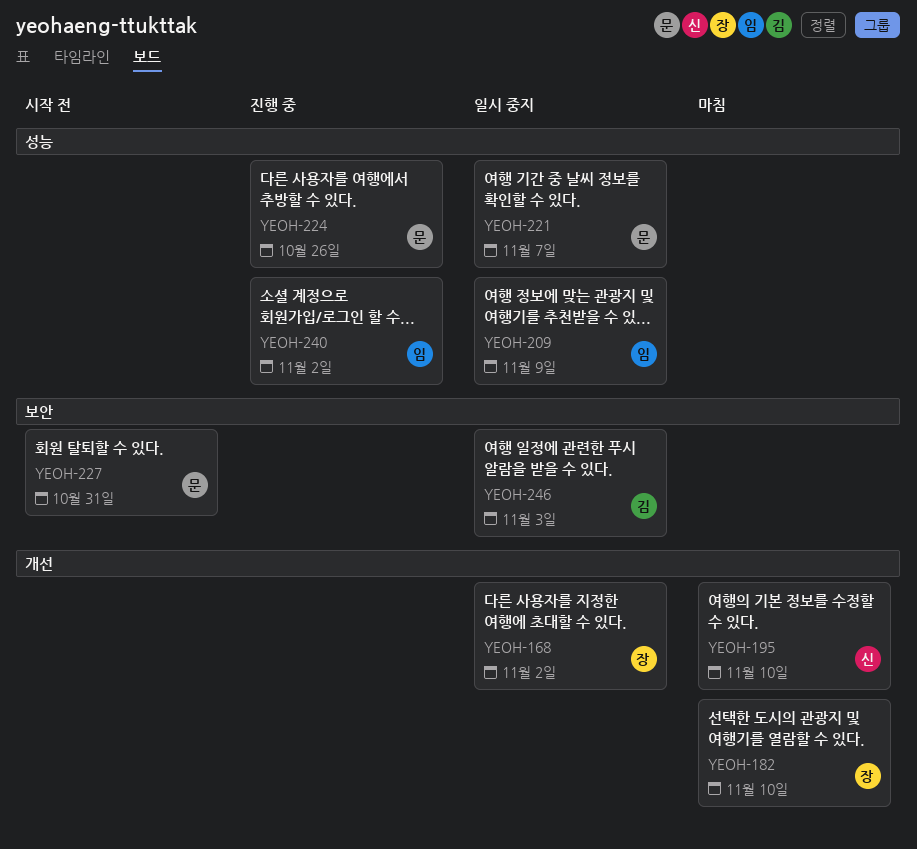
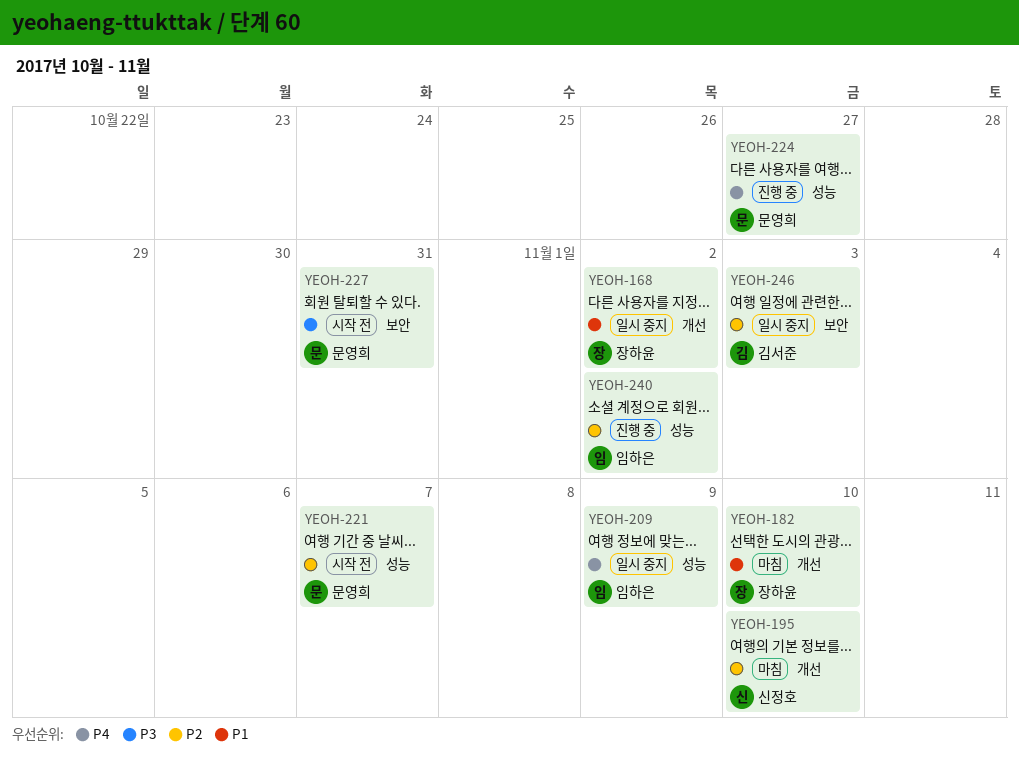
YEOH-221, status: 일시 중지 -> 시작 전
YEOH-224, due: Oct 26 -> Oct 27

